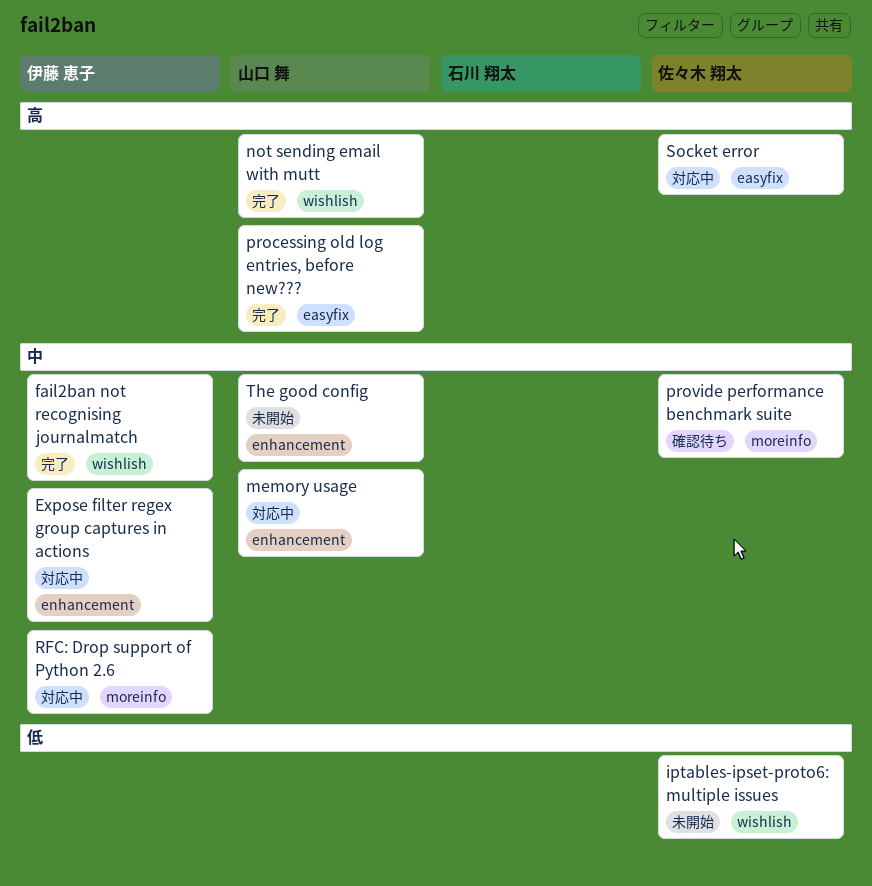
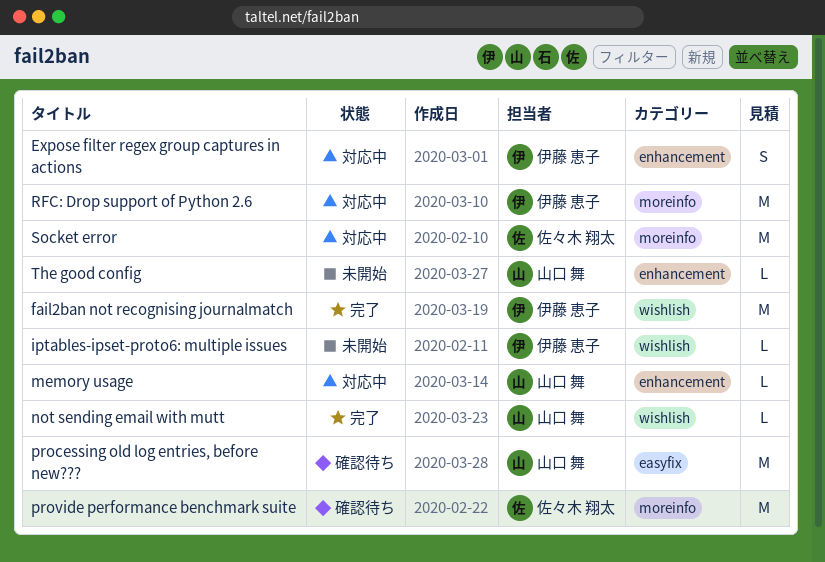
iptables-ipset-proto6: multiple issues, owner: 佐々木 翔太 -> 伊藤 恵子
processing old log entries, before new???, status: 完了 -> 確認待ち
Socket error, label: easyfix -> moreinfo

